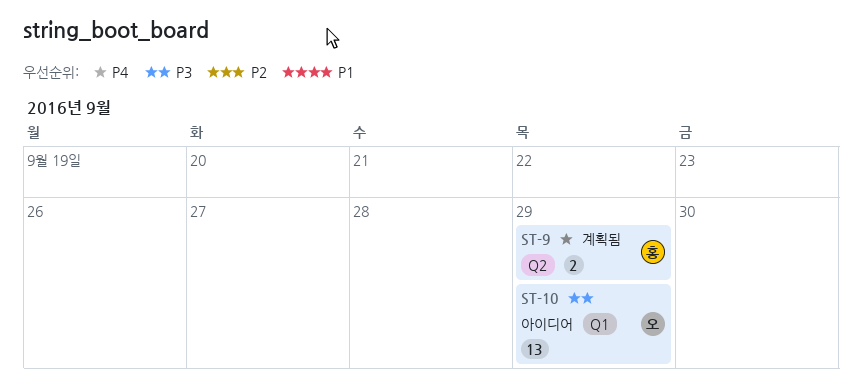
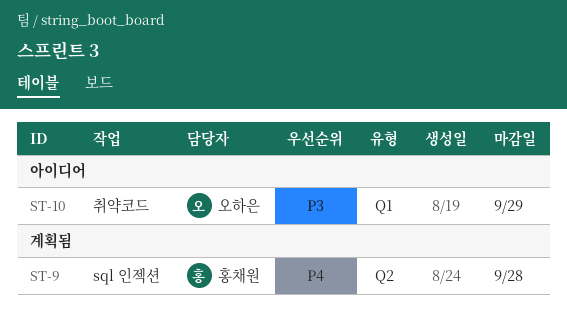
ST-9, due: Sep 29 -> Sep 28

